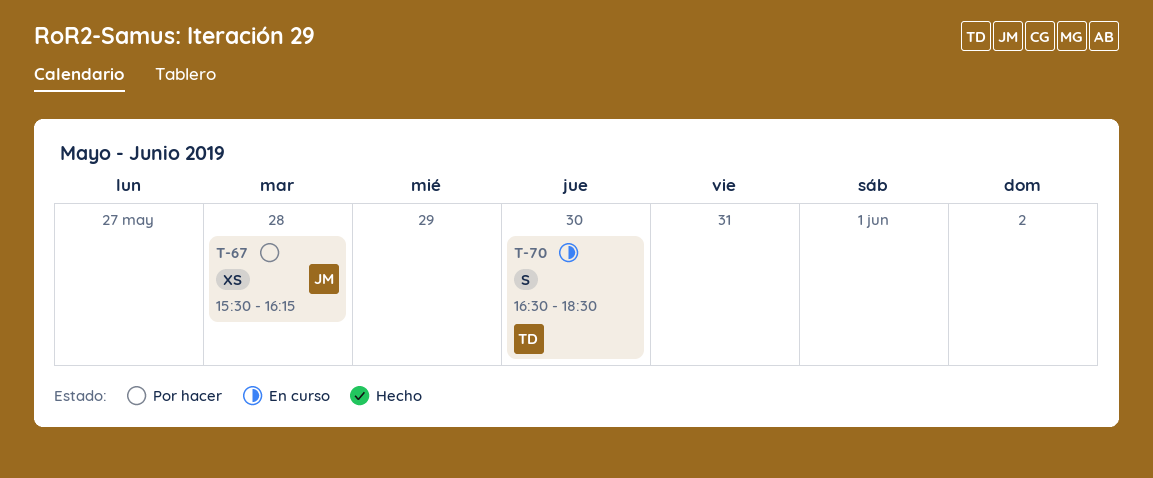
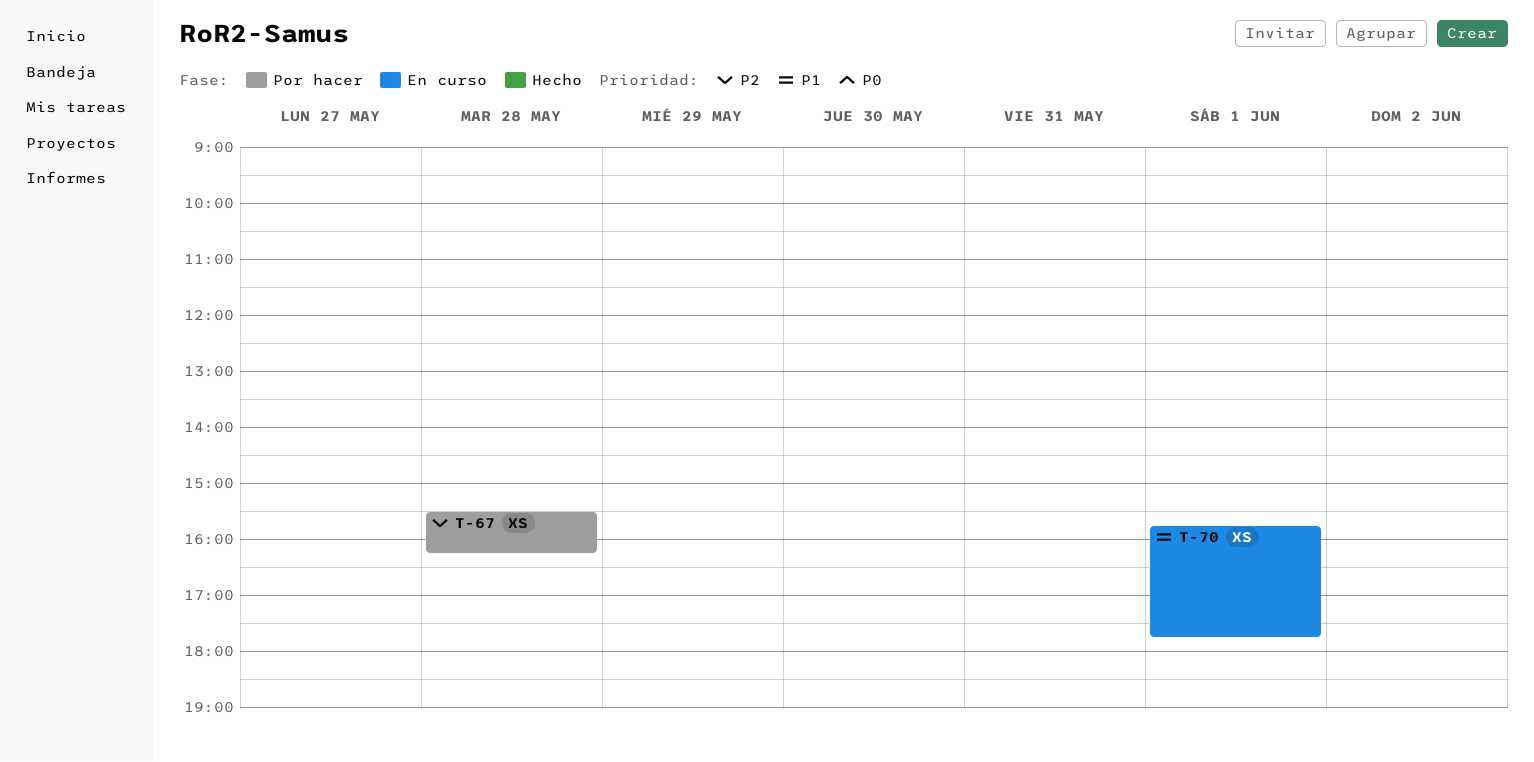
T-70, estimate: S -> XS
T-70, day: May 30 -> Jun 1
T-70, begins: 16:30 -> 15:45
T-70, ends: 18:30 -> 17:45

